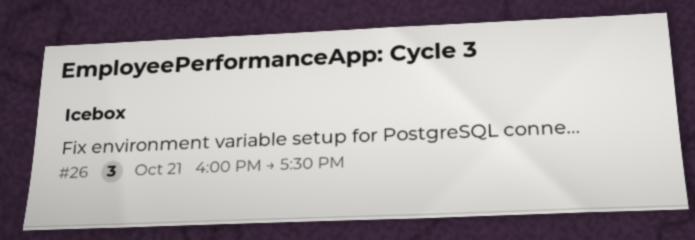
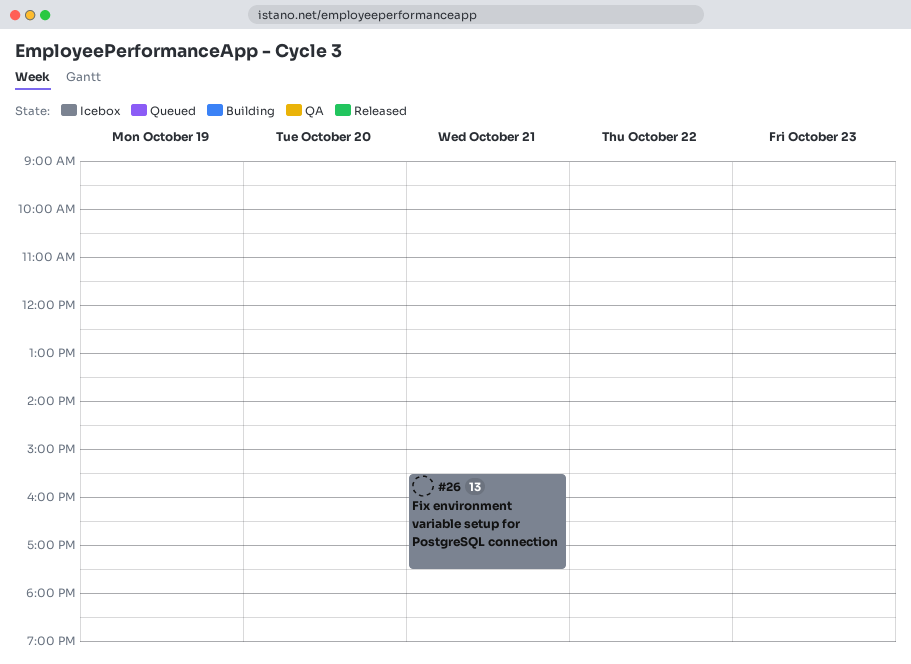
#26, estimate: 3 -> 13
#26, begins: 16:00 -> 15:30

